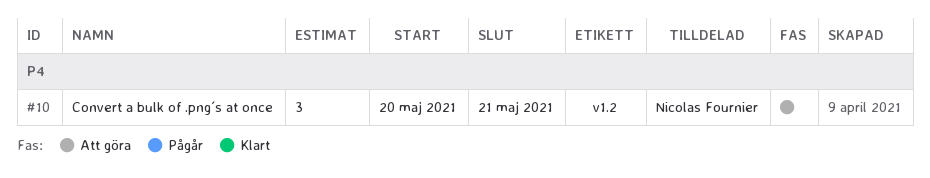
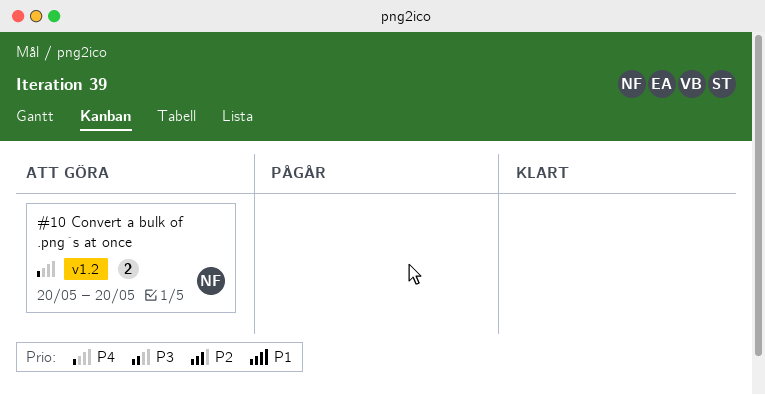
#10, estimate: 3 -> 2
#10, due: May 21 -> May 20

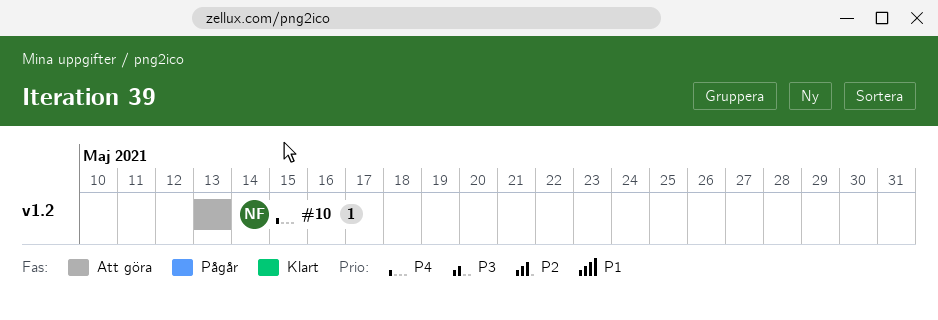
#10, estimate: 2 -> 1
#10, start: May 20 -> May 13
#10, due: May 20 -> May 13

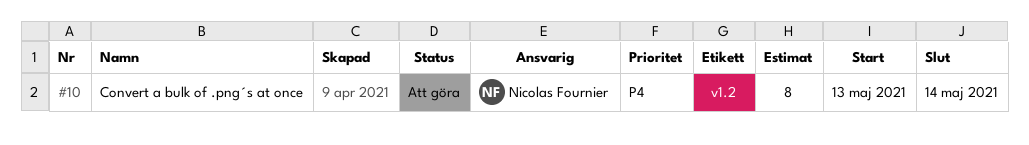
#10, estimate: 1 -> 8
#10, due: May 13 -> May 14

